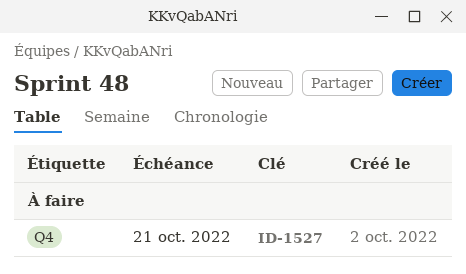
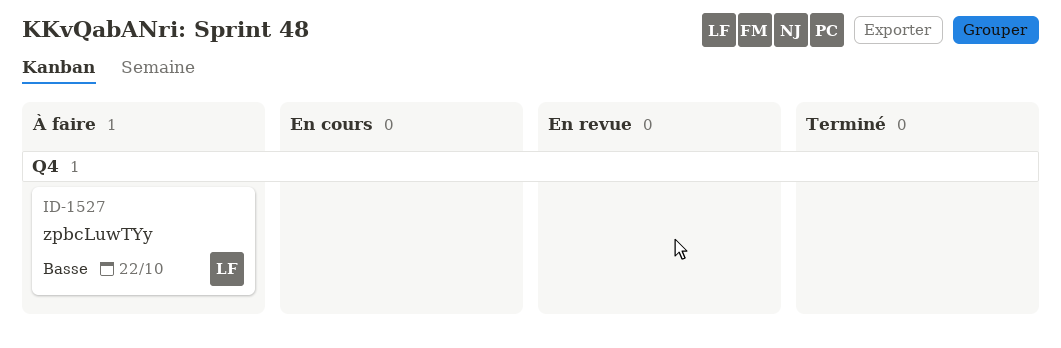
ID-1527, due: Oct 21 -> Oct 22

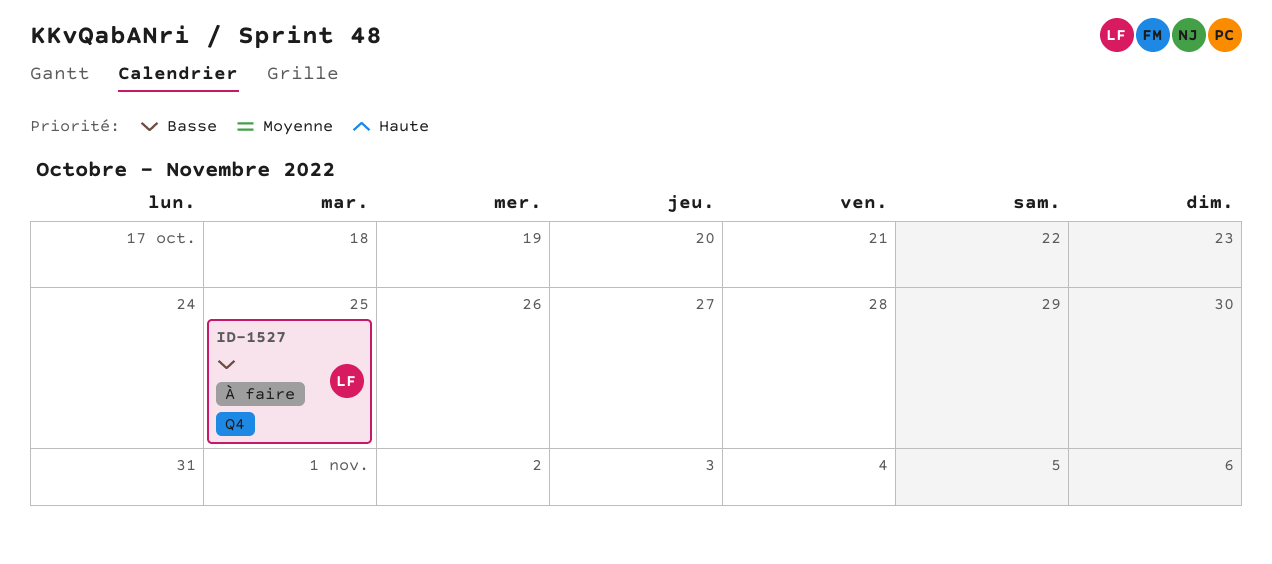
ID-1527, due: Oct 22 -> Oct 25

